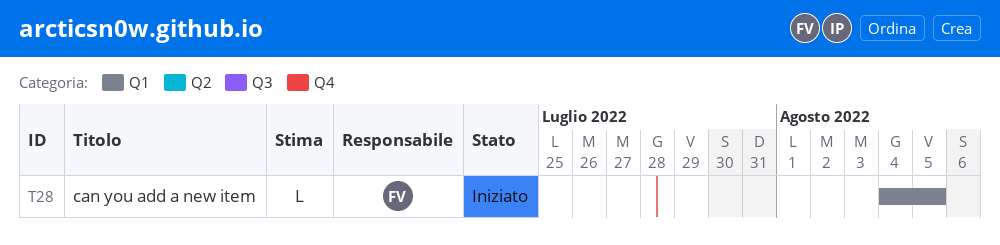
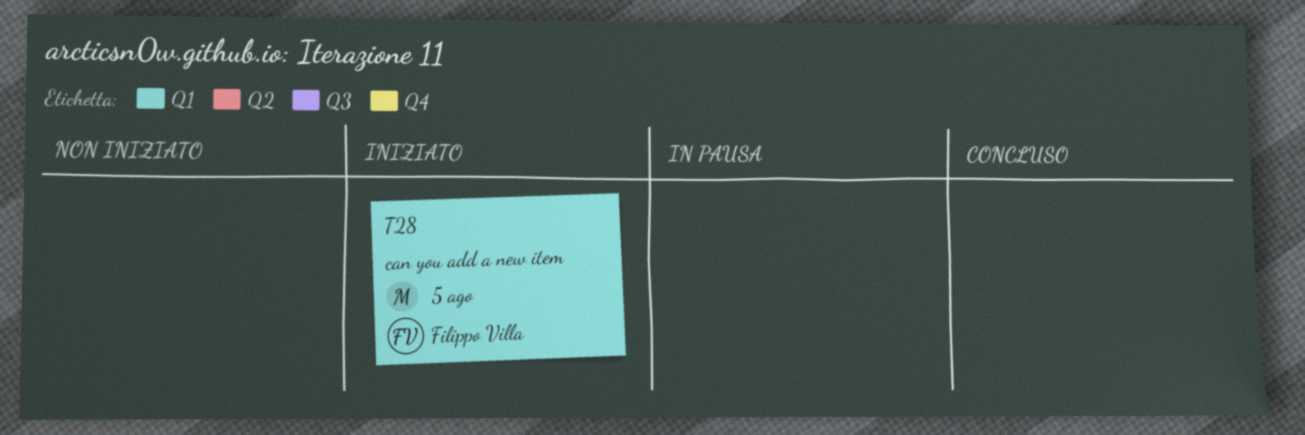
T28, estimate: L -> M

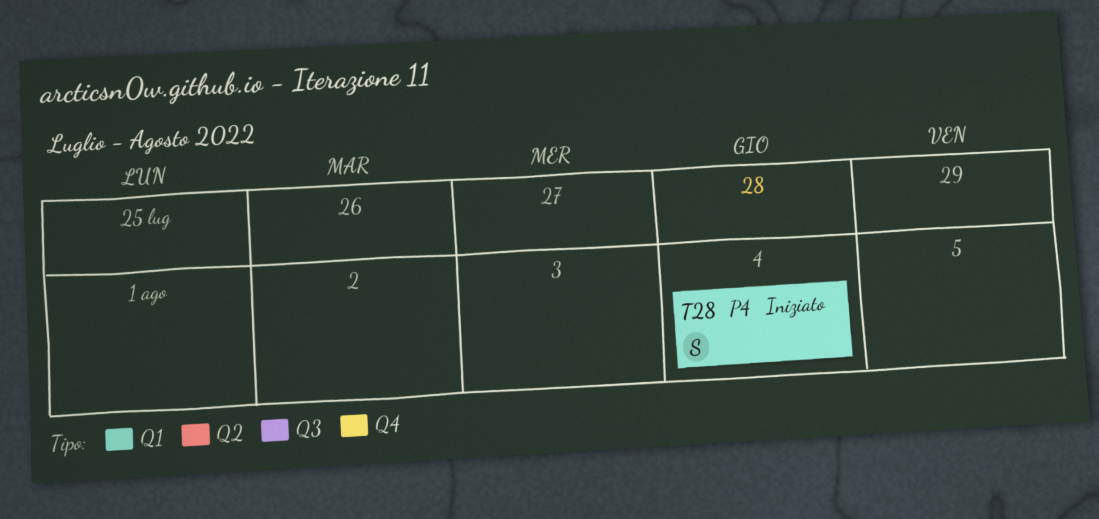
T28, estimate: M -> S
T28, due: Aug 5 -> Aug 4

